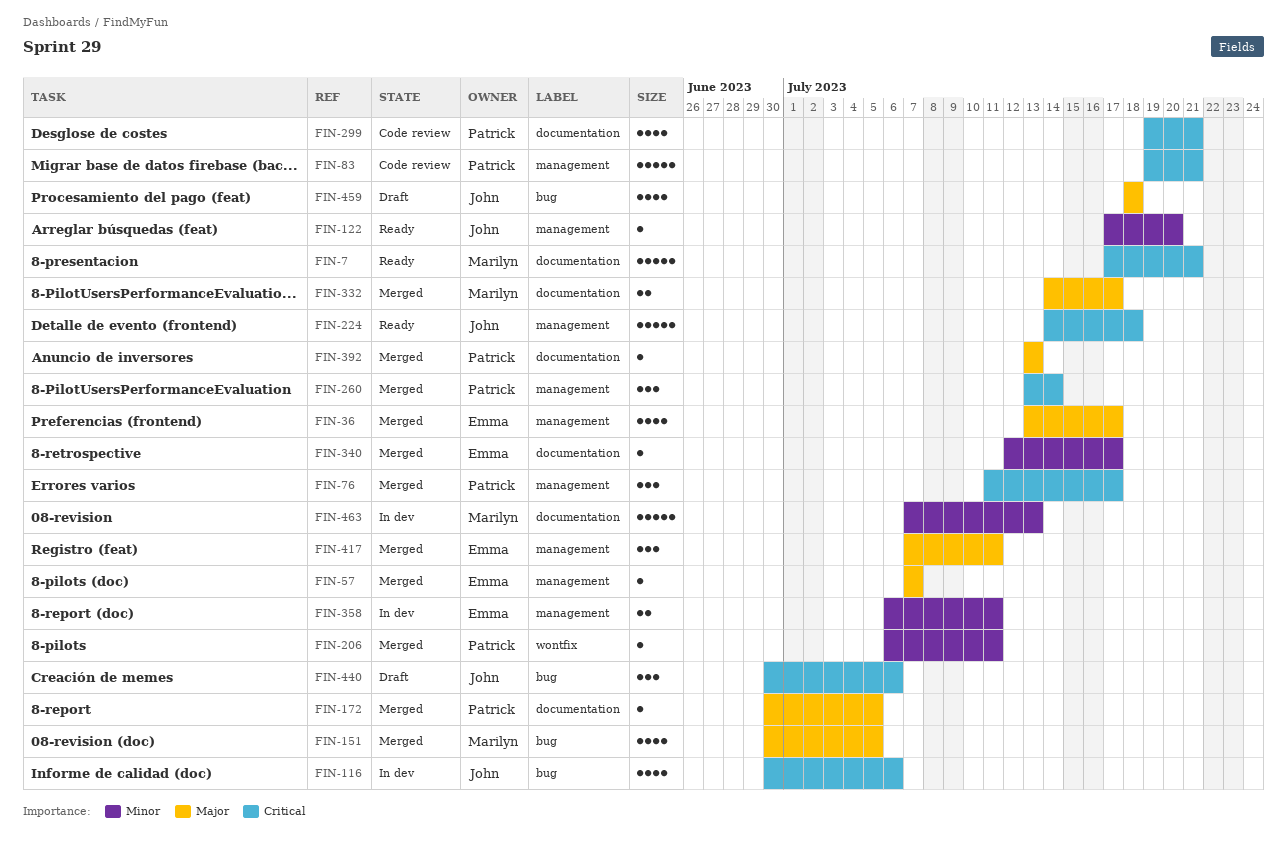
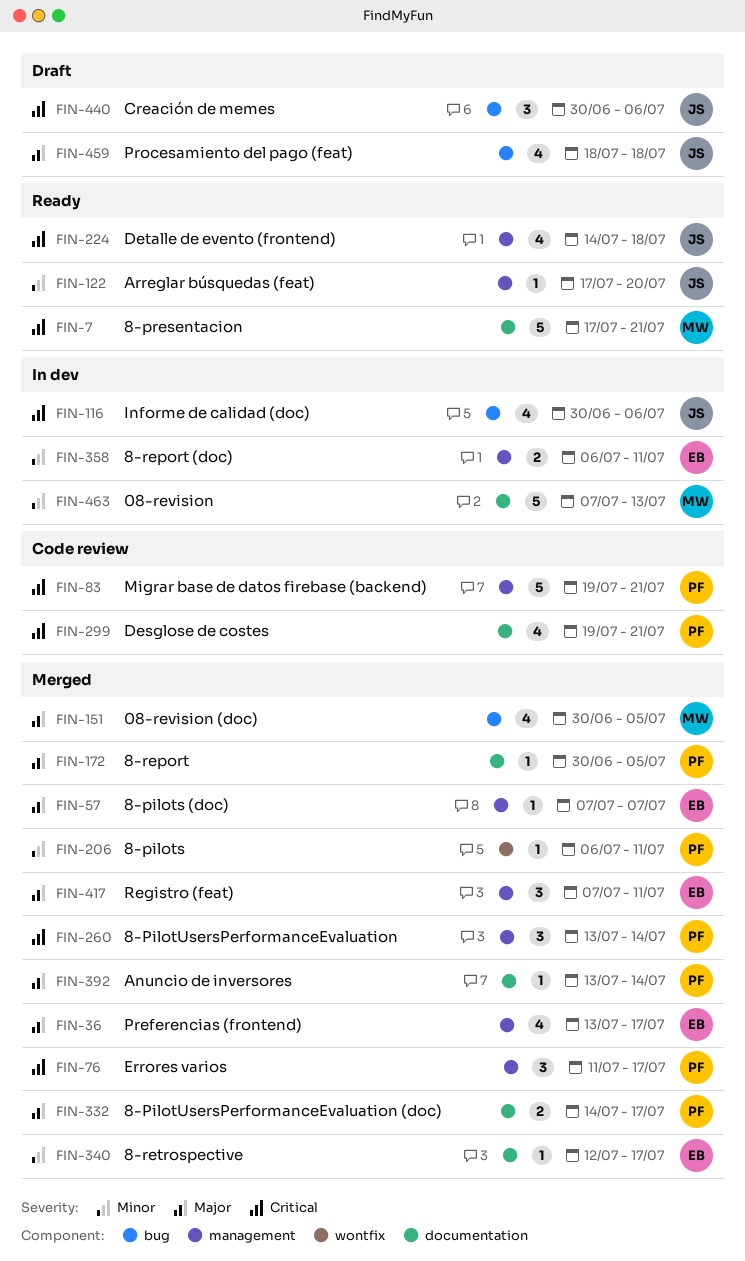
FIN-224, estimate: 5 -> 4
FIN-332, owner: Marilyn -> Patrick
FIN-392, due: Jul 13 -> Jul 14

